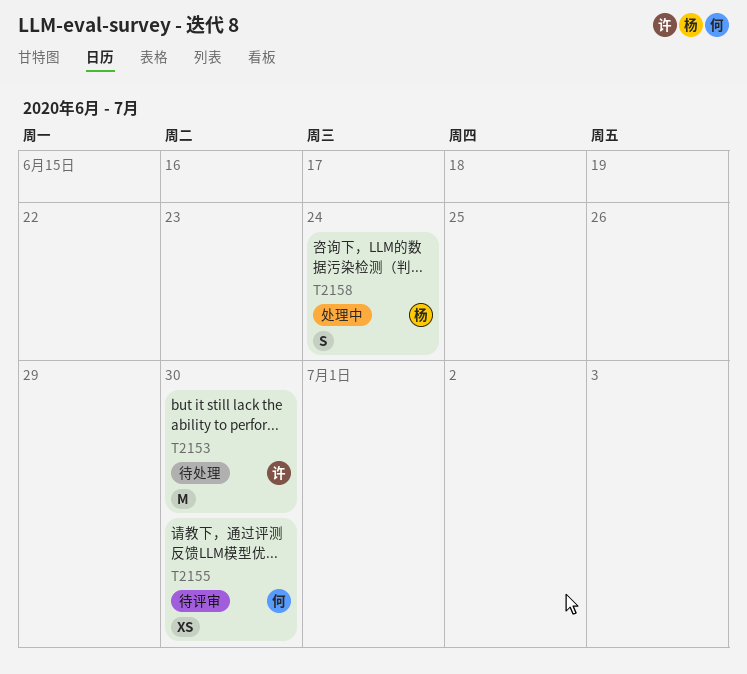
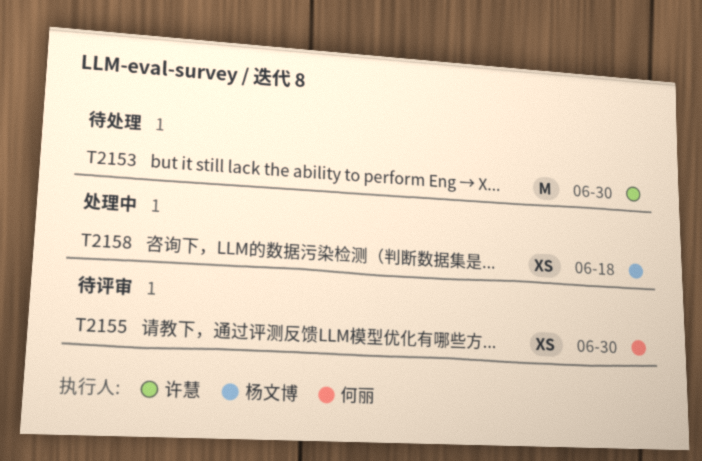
T2158, estimate: S -> XS
T2158, due: Jun 24 -> Jun 18

